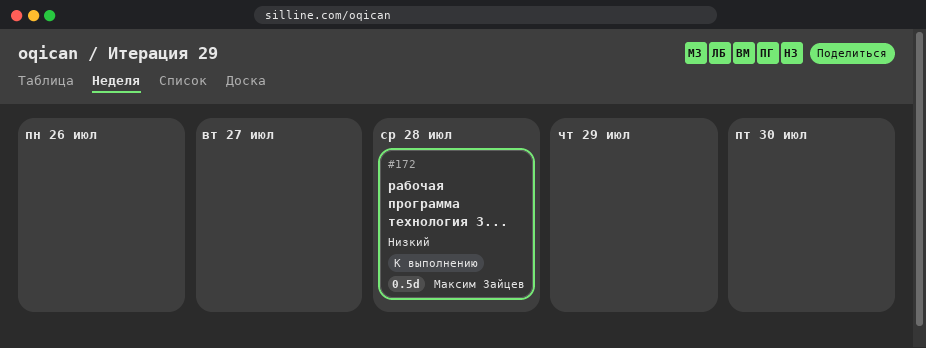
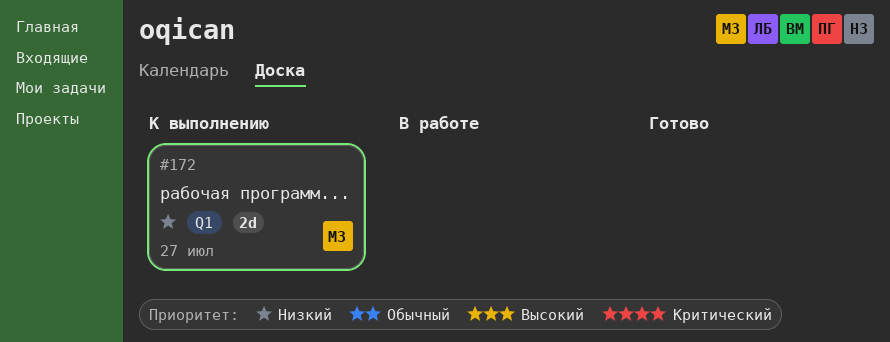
#172, estimate: 0.5d -> 2d
#172, due: Jul 28 -> Jul 27

